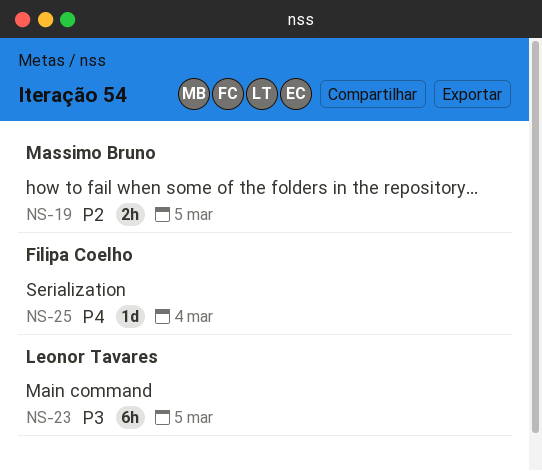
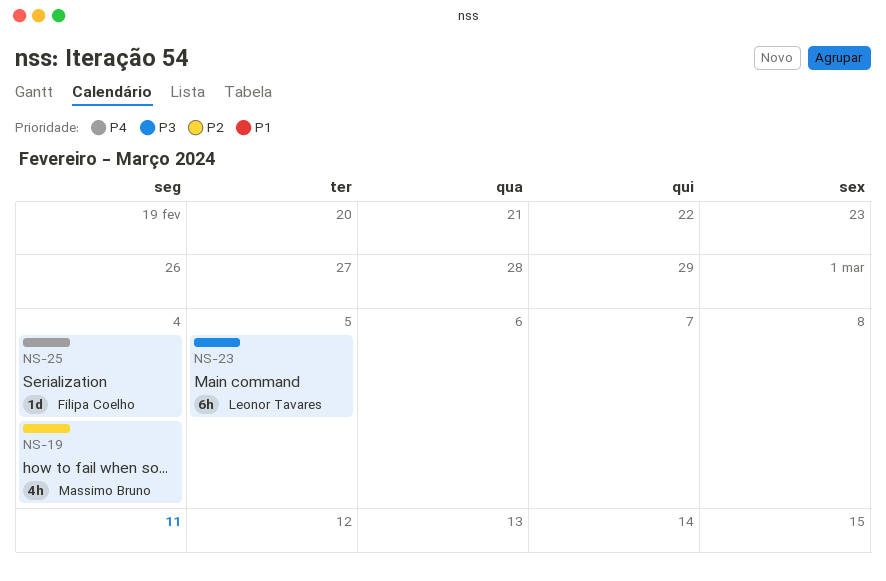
NS-19, estimate: 2h -> 4h
NS-19, due: Mar 5 -> Mar 4

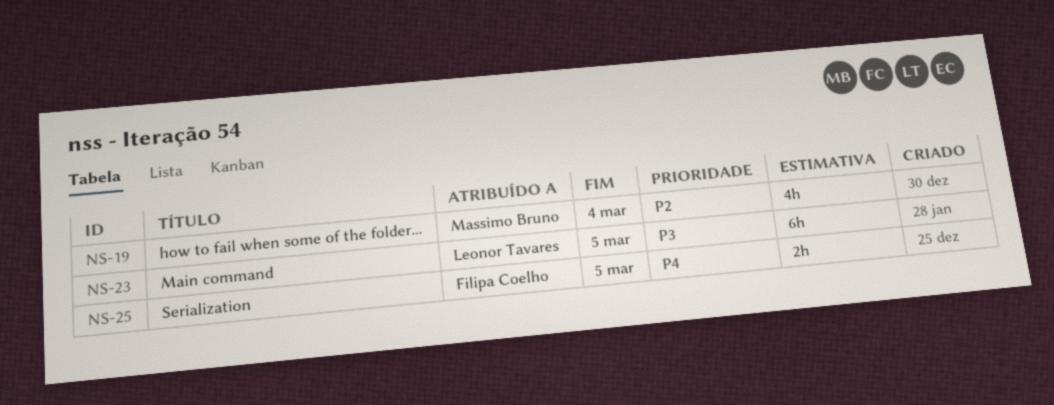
NS-25, estimate: 1d -> 2h
NS-25, due: Mar 4 -> Mar 5

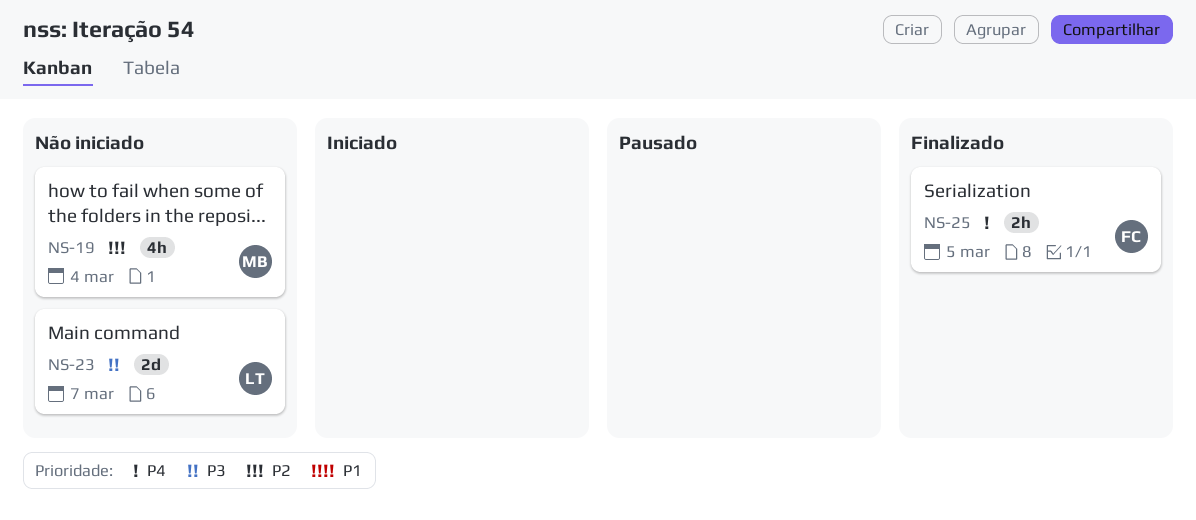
NS-23, estimate: 6h -> 2d
NS-23, due: Mar 5 -> Mar 7

